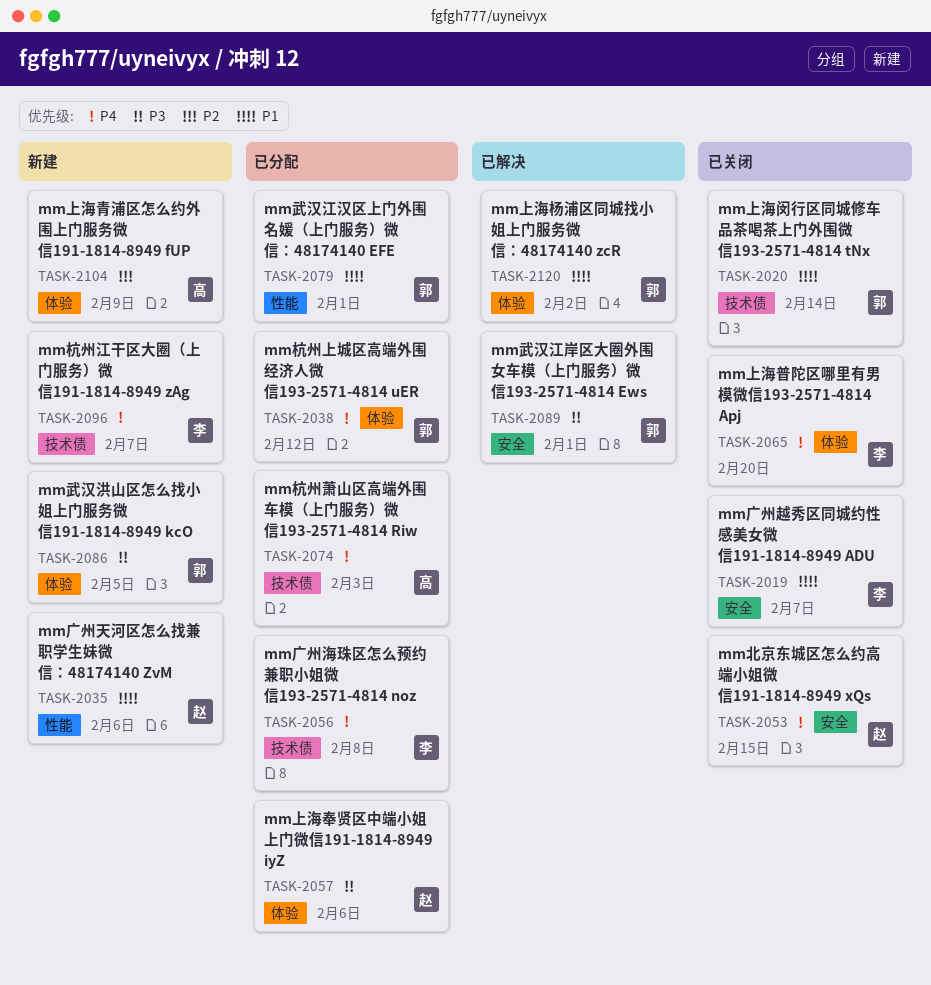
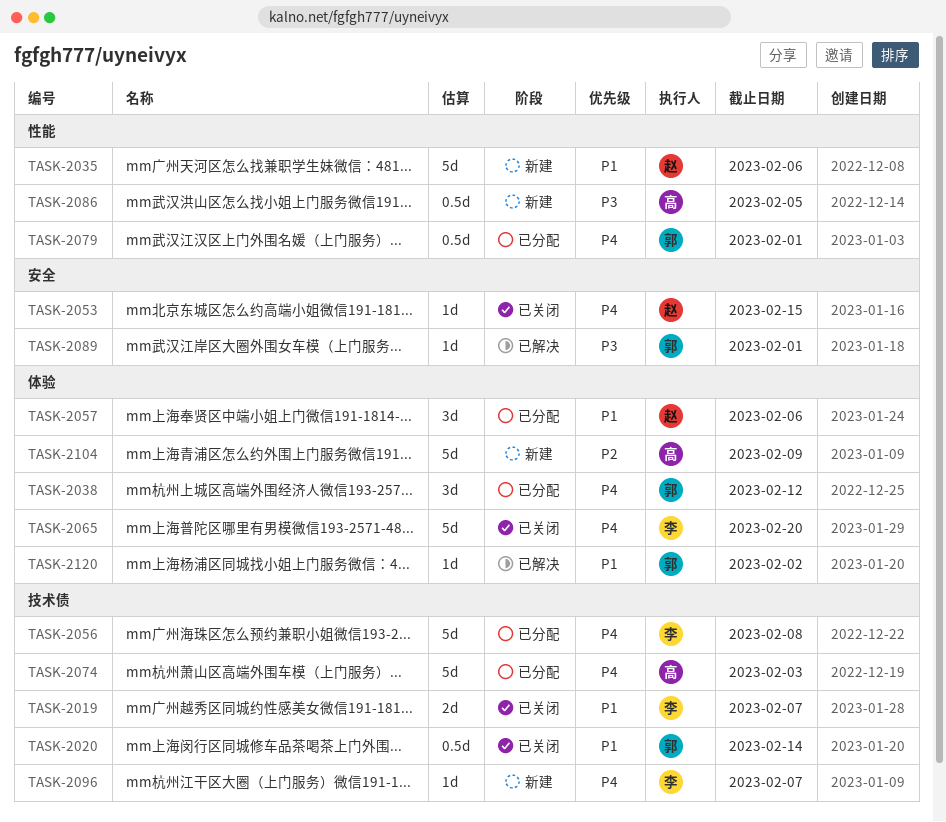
TASK-2019, label: 安全 -> 技术债
TASK-2057, priority: P3 -> P1
TASK-2079, priority: P1 -> P4
TASK-2086, owner: 郭 -> 高
TASK-2086, label: 体验 -> 性能

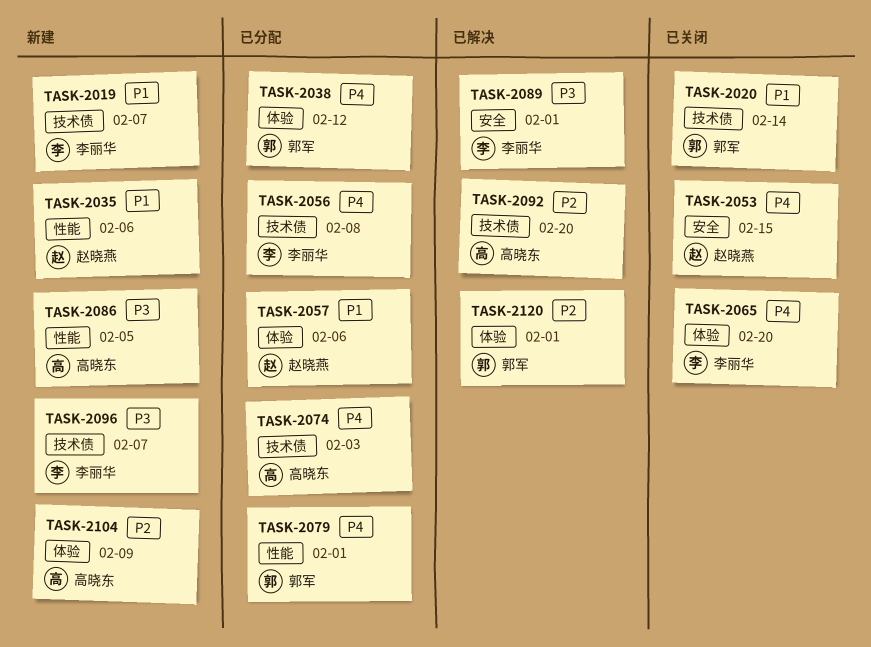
TASK-2019, status: 已关闭 -> 新建
TASK-2089, owner: 郭军 -> 李丽华
TASK-2092: none -> present
TASK-2096, priority: P4 -> P3
TASK-2120, priority: P1 -> P2
TASK-2120, due: Feb 2 -> Feb 1

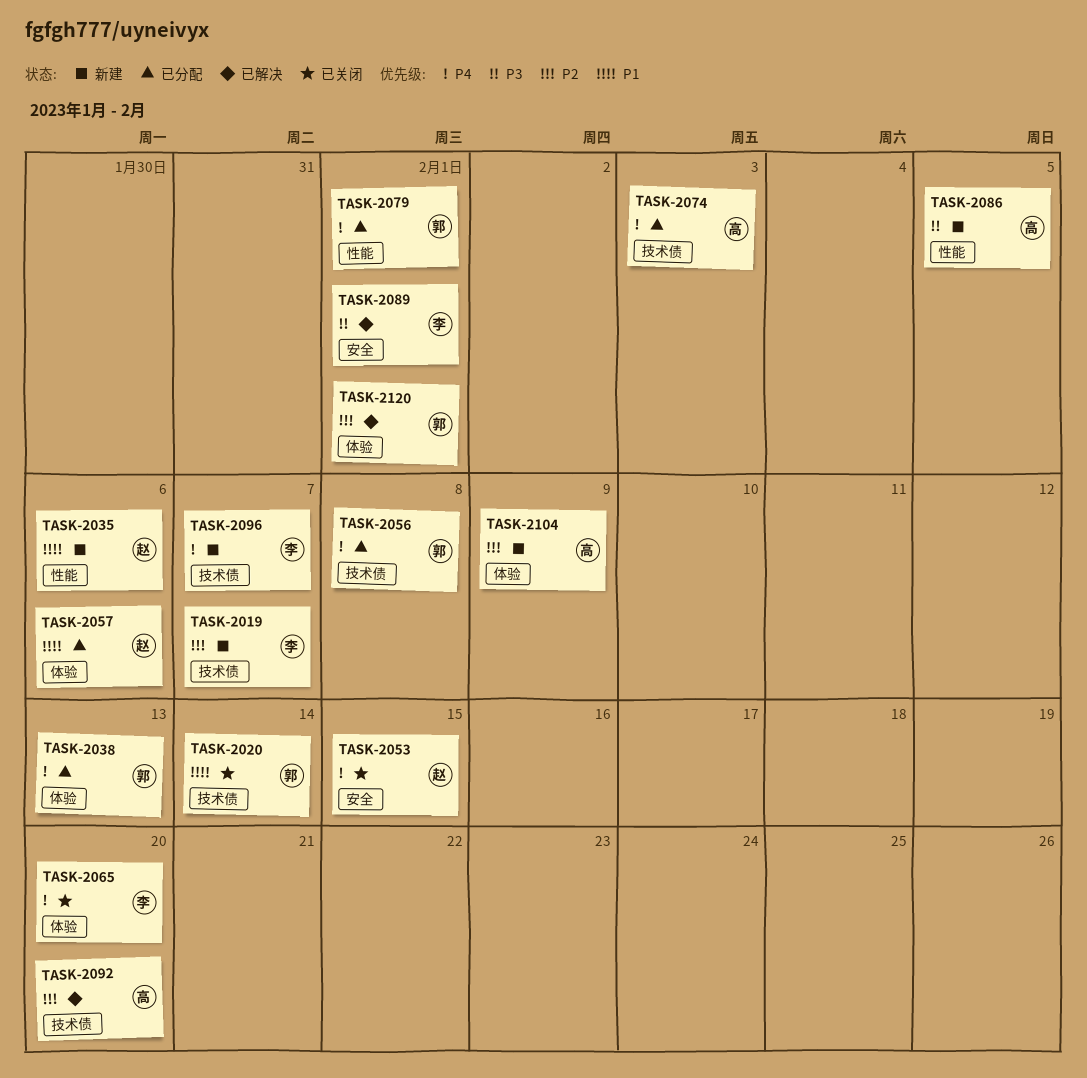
TASK-2019, priority: P1 -> P2
TASK-2038, due: Feb 12 -> Feb 13
TASK-2056, owner: 李丽华 -> 郭军
TASK-2096, priority: P3 -> P4

